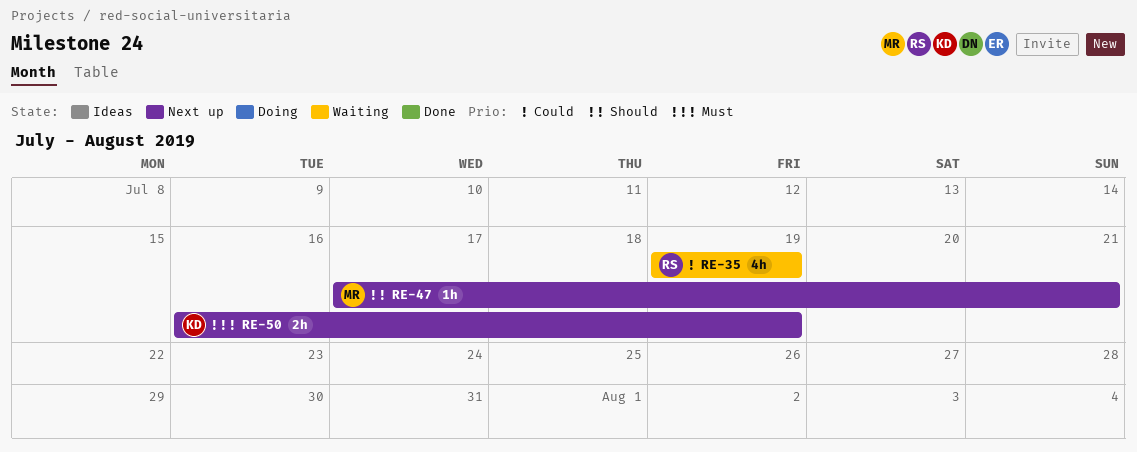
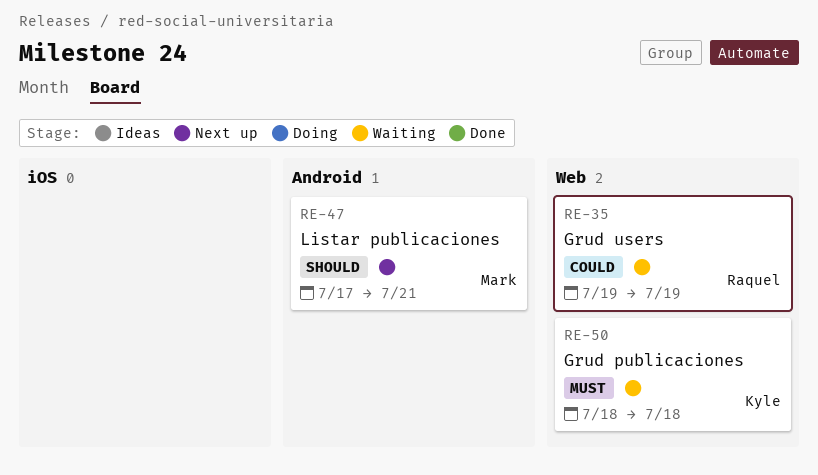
RE-50, status: Next up -> Waiting
RE-50, start: Jul 16 -> Jul 18
RE-50, due: Jul 19 -> Jul 18

